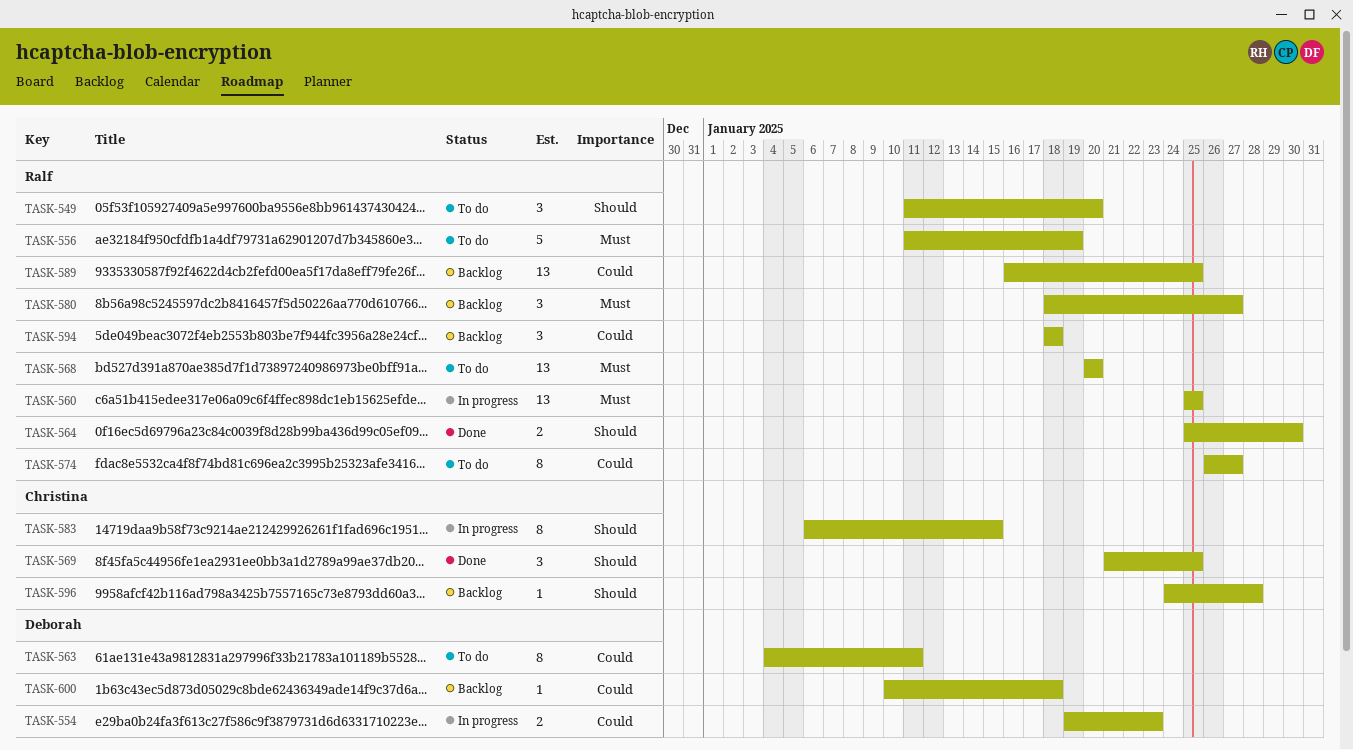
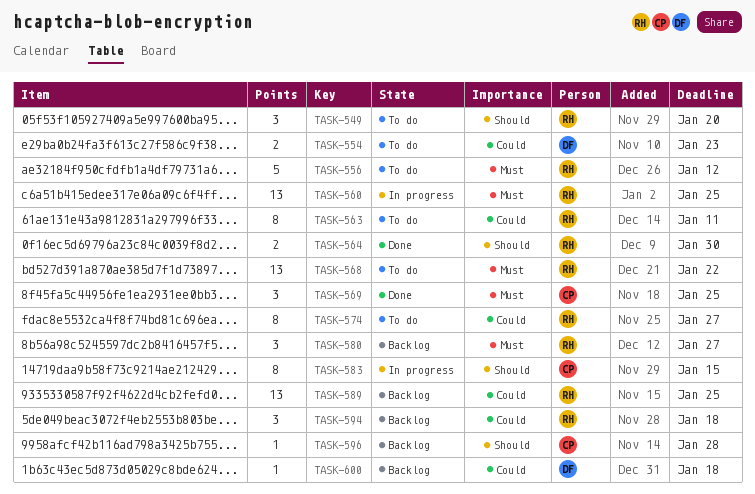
TASK-554, status: In progress -> To do
TASK-556, due: Jan 19 -> Jan 12
TASK-563, owner: Deborah -> Ralf
TASK-568, due: Jan 20 -> Jan 22
TASK-569, priority: Should -> Must

